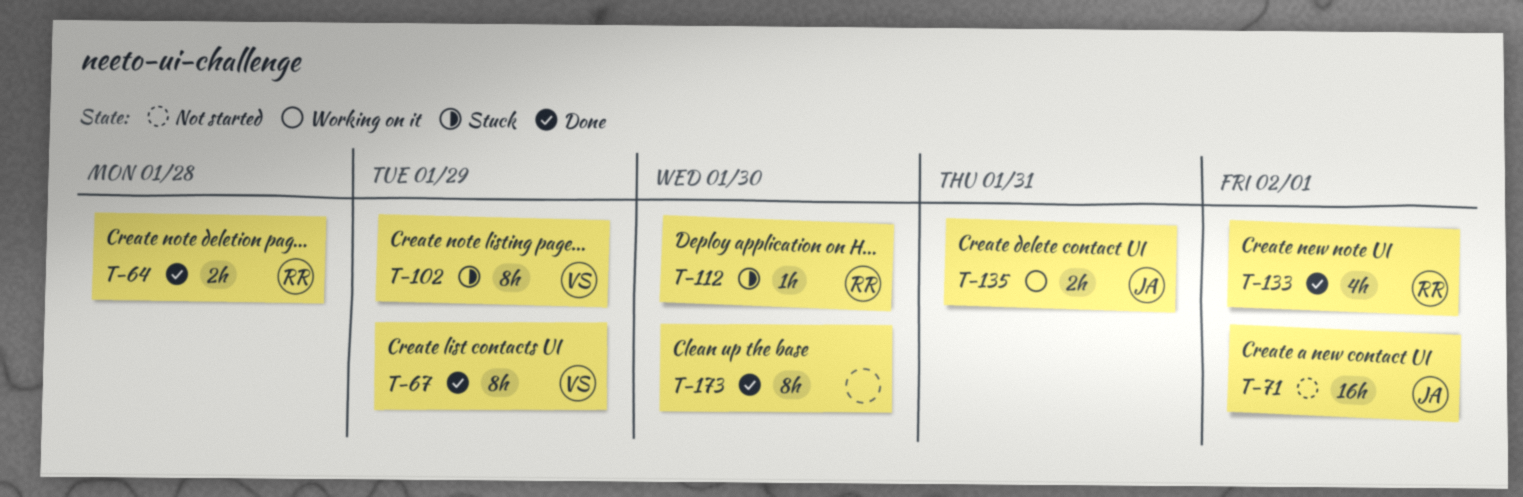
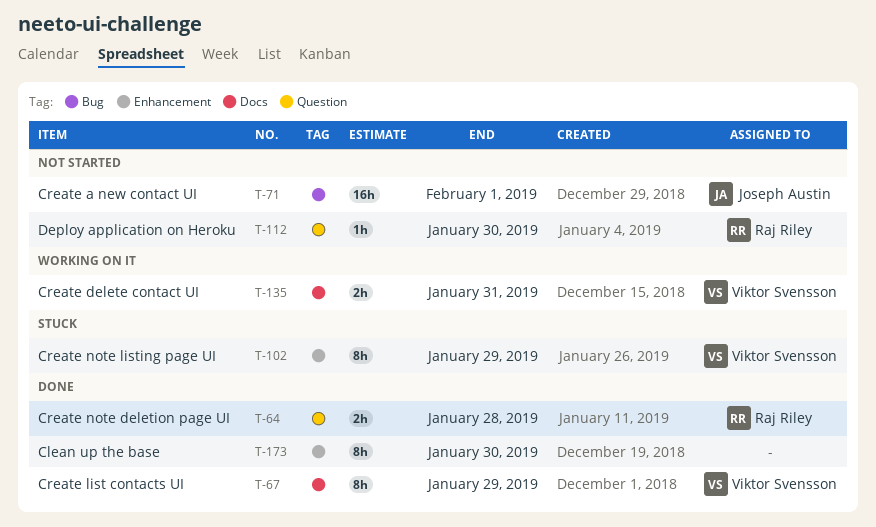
T-112, status: Stuck -> Not started
T-133: present -> none
T-135, owner: Joseph Austin -> Viktor Svensson

